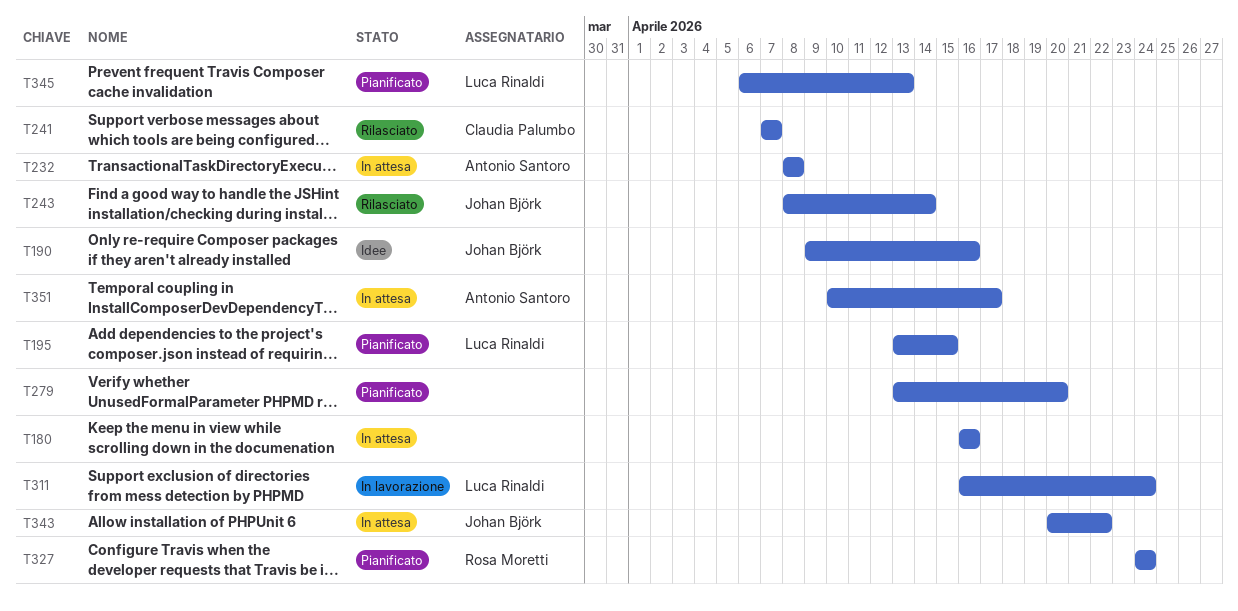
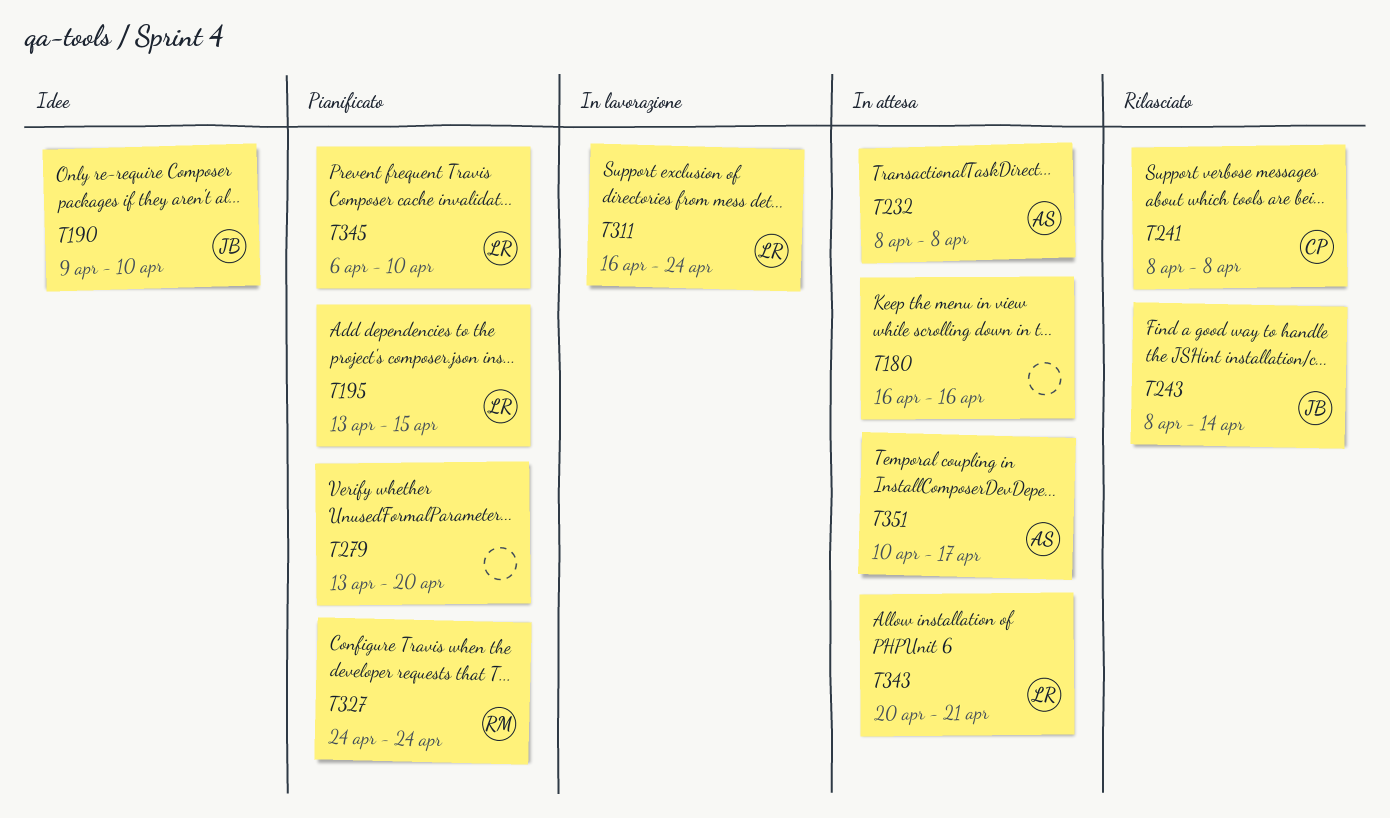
T190, due: Apr 16 -> Apr 10
T241, start: Apr 7 -> Apr 8
T241, due: Apr 7 -> Apr 8
T343, owner: Johan Björk -> Luca Rinaldi
T343, due: Apr 22 -> Apr 21
T345, due: Apr 13 -> Apr 10

